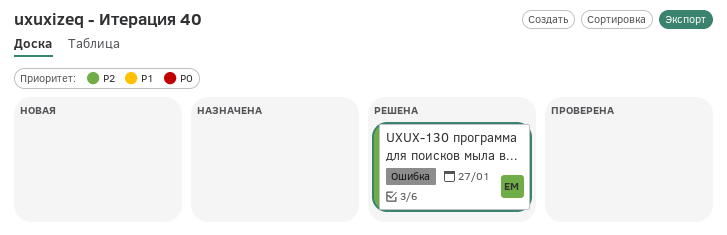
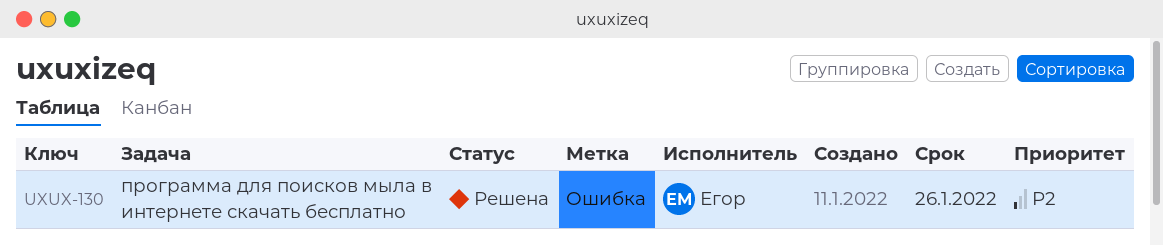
UXUX-130, due: Jan 27 -> Jan 26

